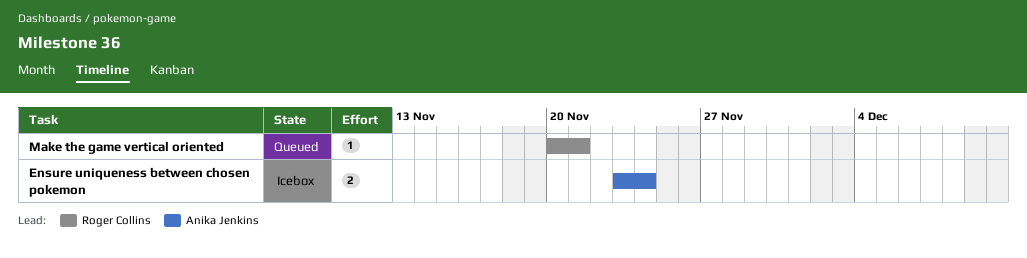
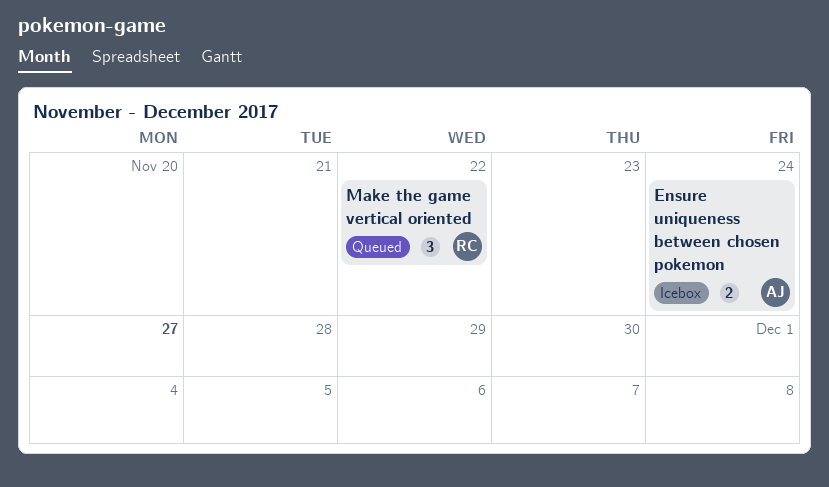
Make the game vertical oriented, estimate: 1 -> 3
Make the game vertical oriented, due: Nov 21 -> Nov 22

